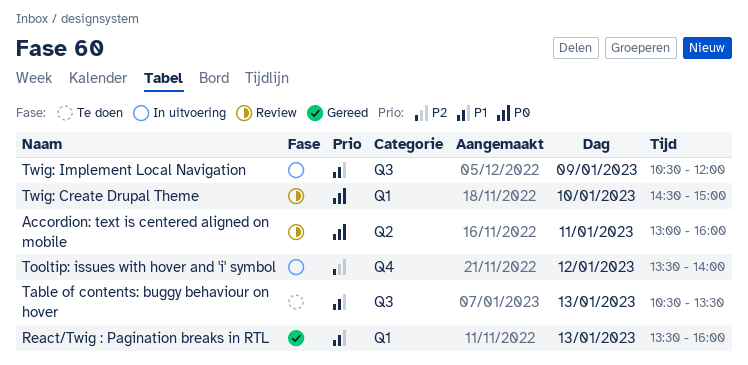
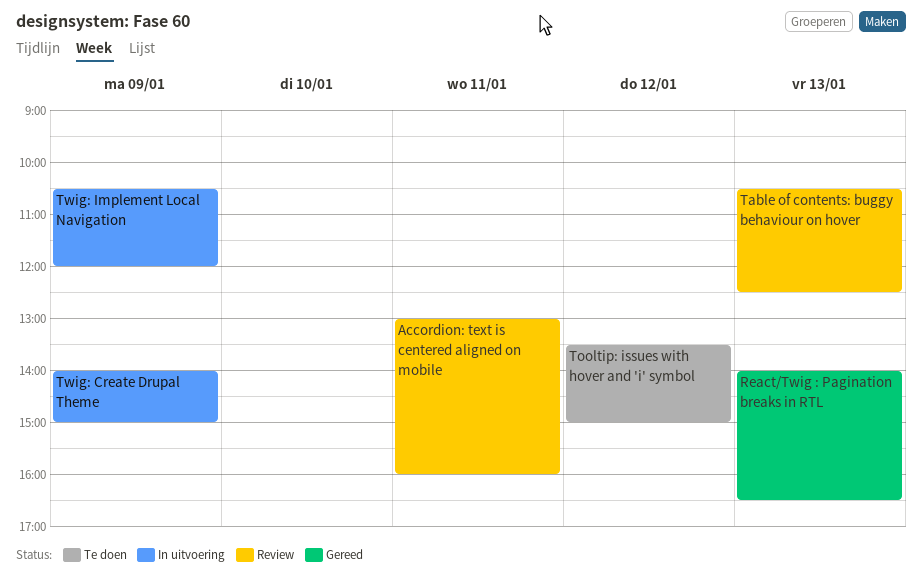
React/Twig : Pagination breaks in RTL, begins: 13:30 -> 14:00
React/Twig : Pagination breaks in RTL, ends: 16:00 -> 16:30
Table of contents: buggy behaviour on hover, status: Te doen -> Review
Table of contents: buggy behaviour on hover, ends: 13:30 -> 12:30
Tooltip: issues with hover and 'i' symbol, status: In uitvoering -> Te doen
Tooltip: issues with hover and 'i' symbol, ends: 14:00 -> 15:00
Twig: Create Drupal Theme, status: Review -> In uitvoering
Twig: Create Drupal Theme, day: Jan 10 -> Jan 9
Twig: Create Drupal Theme, begins: 14:30 -> 14:00

